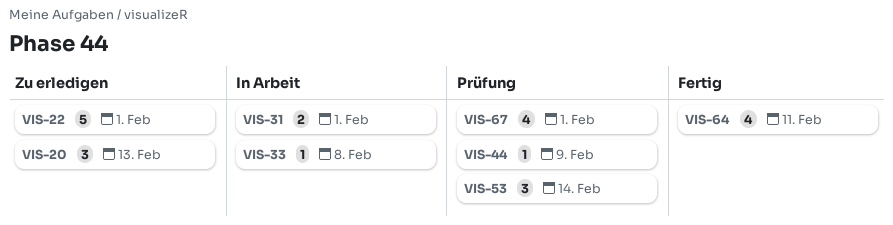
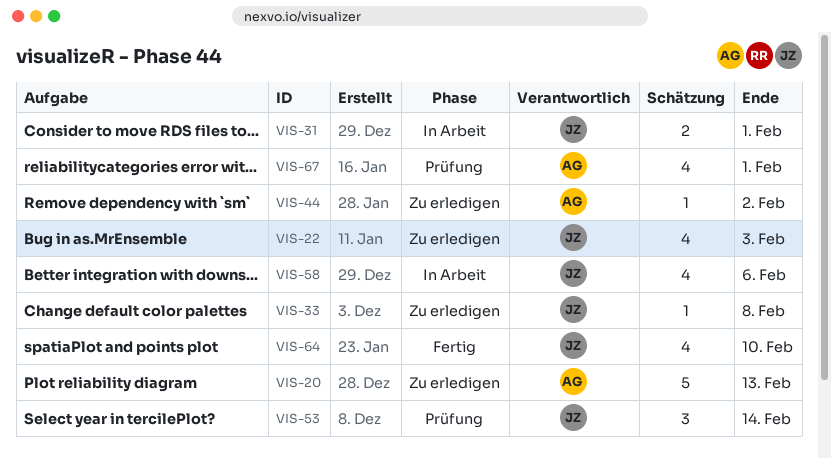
VIS-20, estimate: 3 -> 5
VIS-22, estimate: 5 -> 4
VIS-22, due: Feb 1 -> Feb 3
VIS-33, status: In Arbeit -> Zu erledigen
VIS-44, status: Prüfung -> Zu erledigen
VIS-44, due: Feb 9 -> Feb 2
VIS-58: none -> present
VIS-64, due: Feb 11 -> Feb 10

